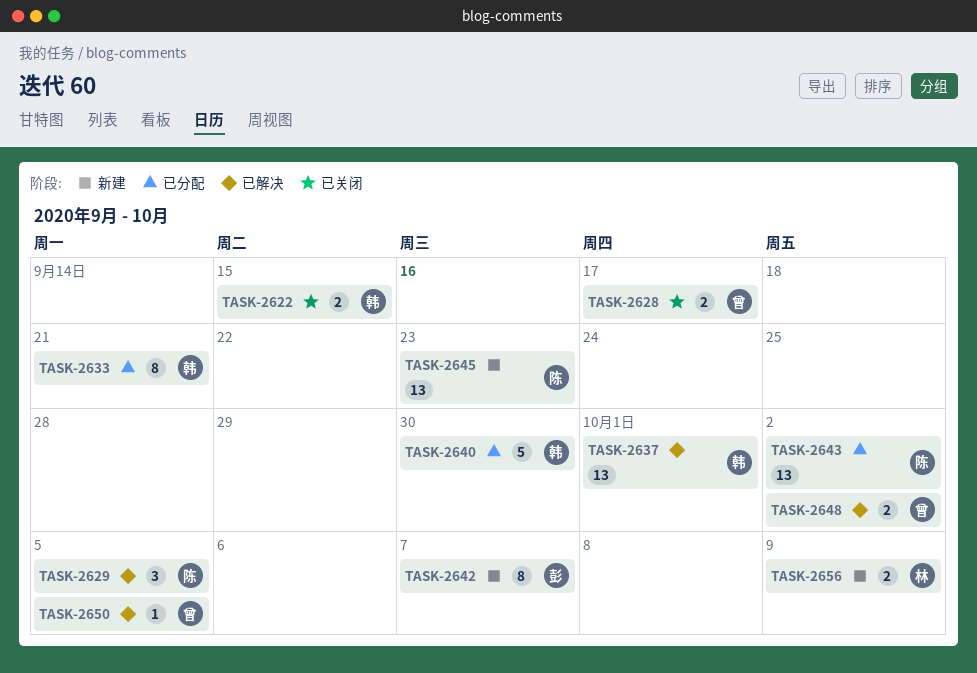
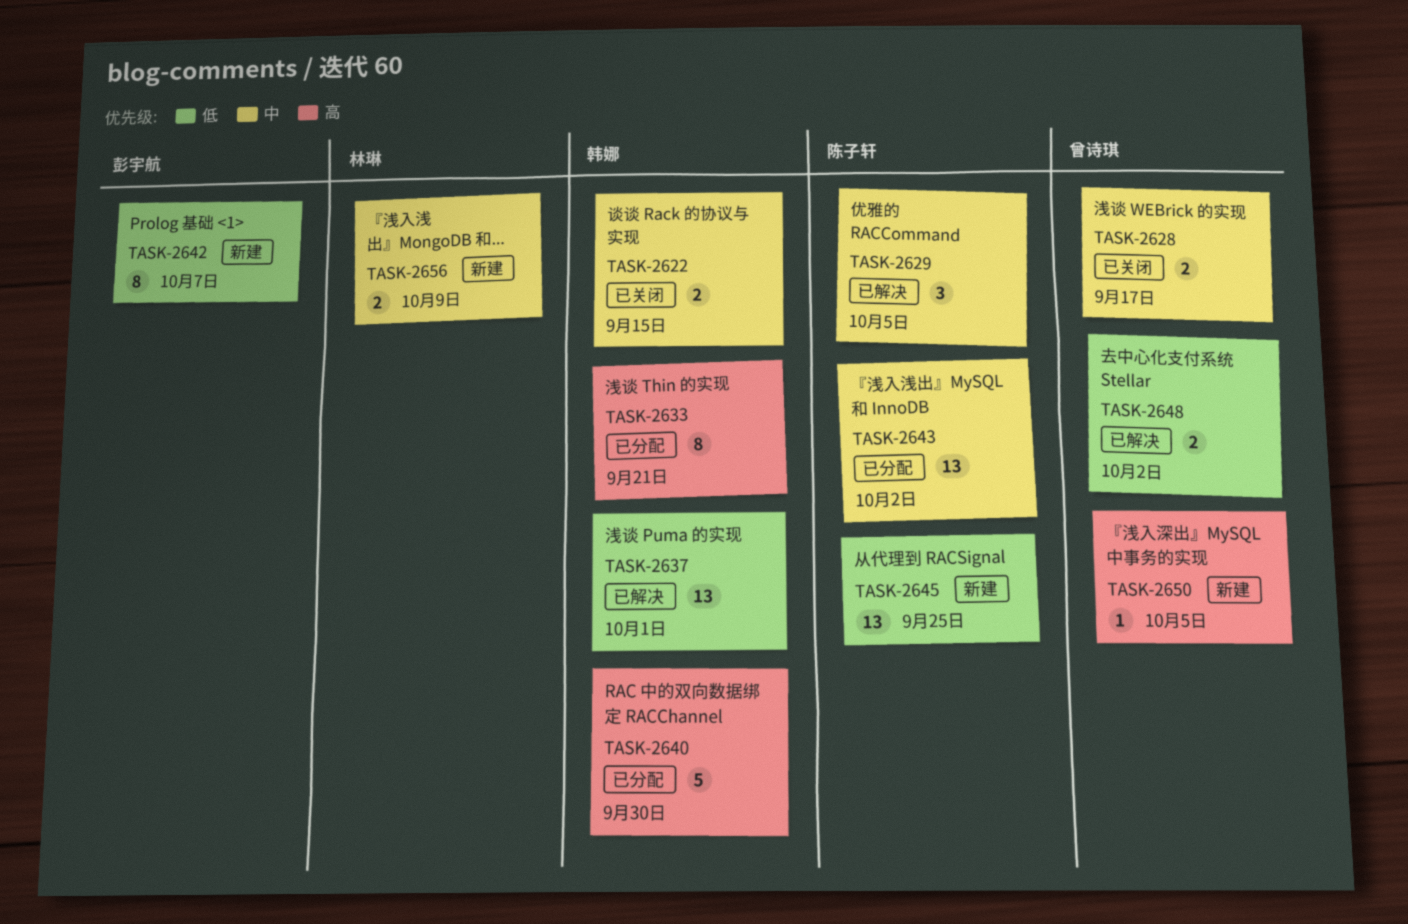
TASK-2645, due: Sep 23 -> Sep 25
TASK-2650, status: 已解决 -> 新建

